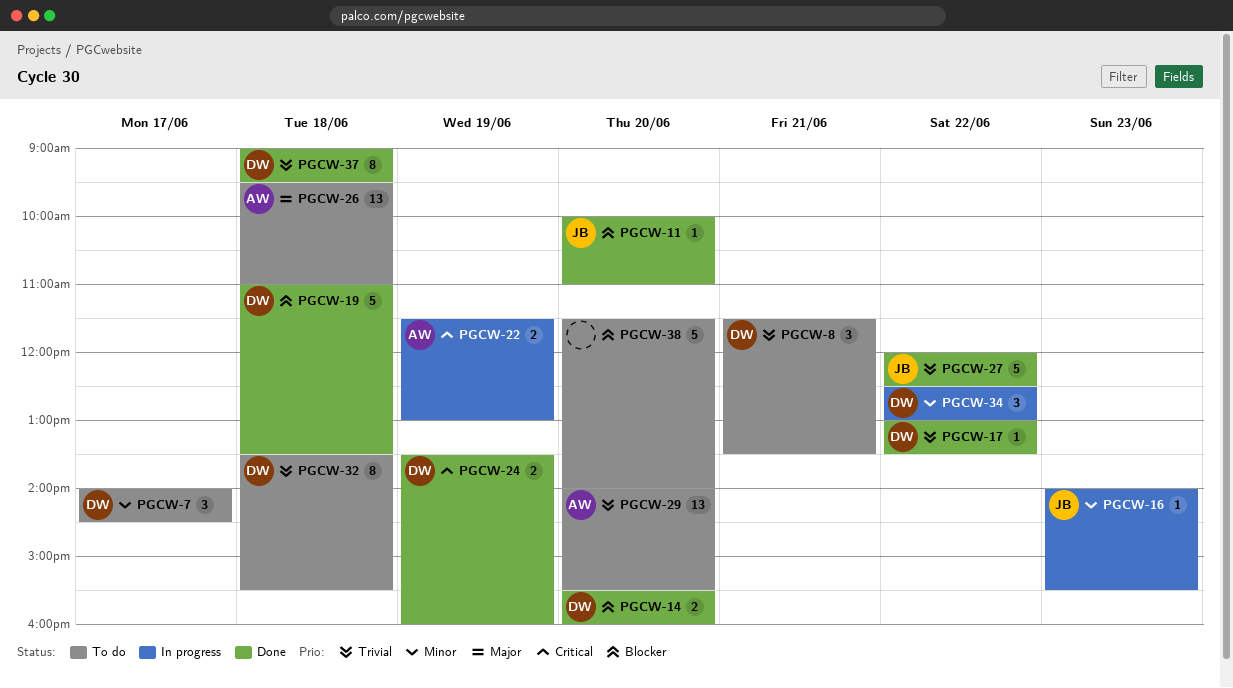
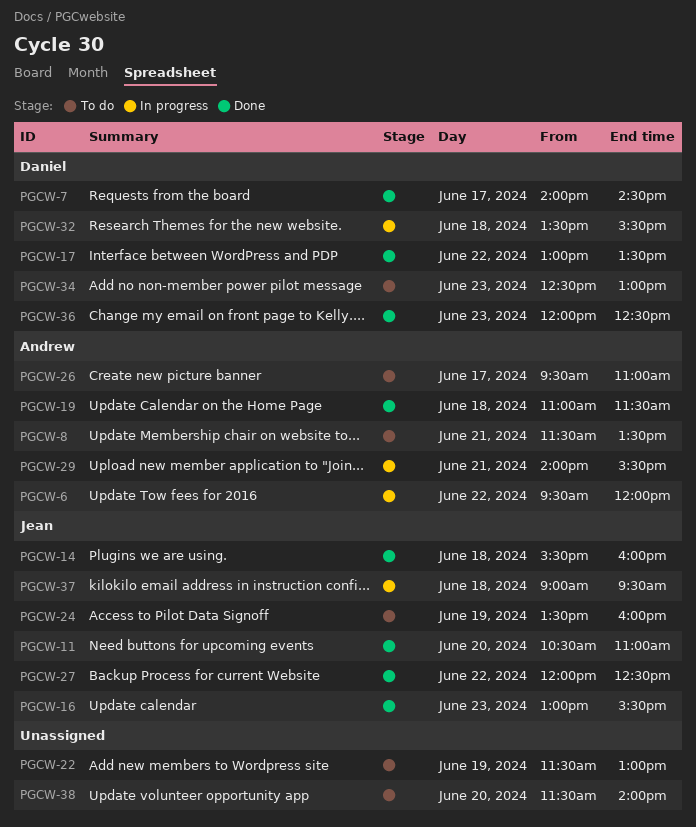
PGCW-6: none -> present
PGCW-7, status: To do -> Done
PGCW-8, owner: Daniel -> Andrew
PGCW-11, begins: 10:00 -> 10:30
PGCW-14, owner: Daniel -> Jean
PGCW-14, day: Jun 20 -> Jun 18
PGCW-16, status: In progress -> Done
PGCW-16, begins: 14:00 -> 13:00
PGCW-19, owner: Daniel -> Andrew
PGCW-19, ends: 13:30 -> 11:30
PGCW-22, status: In progress -> To do
PGCW-22, owner: Andrew -> none
PGCW-24, status: Done -> To do
PGCW-24, owner: Daniel -> Jean
PGCW-26, day: Jun 18 -> Jun 17
PGCW-29, status: To do -> In progress
PGCW-29, day: Jun 20 -> Jun 21
PGCW-32, status: To do -> In progress
PGCW-34, status: In progress -> To do
PGCW-34, day: Jun 22 -> Jun 23
PGCW-36: none -> present
PGCW-37, status: Done -> In progress
PGCW-37, owner: Daniel -> Jean

